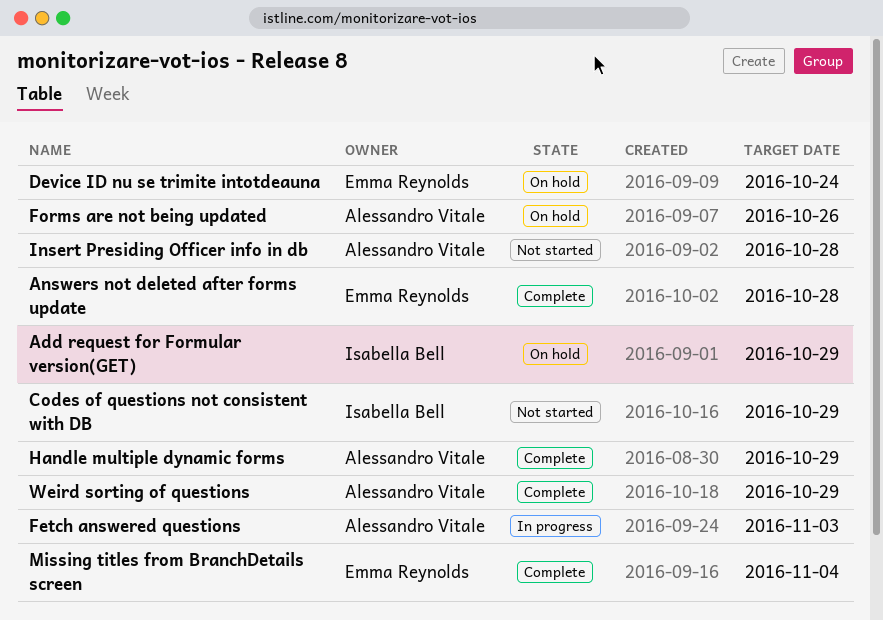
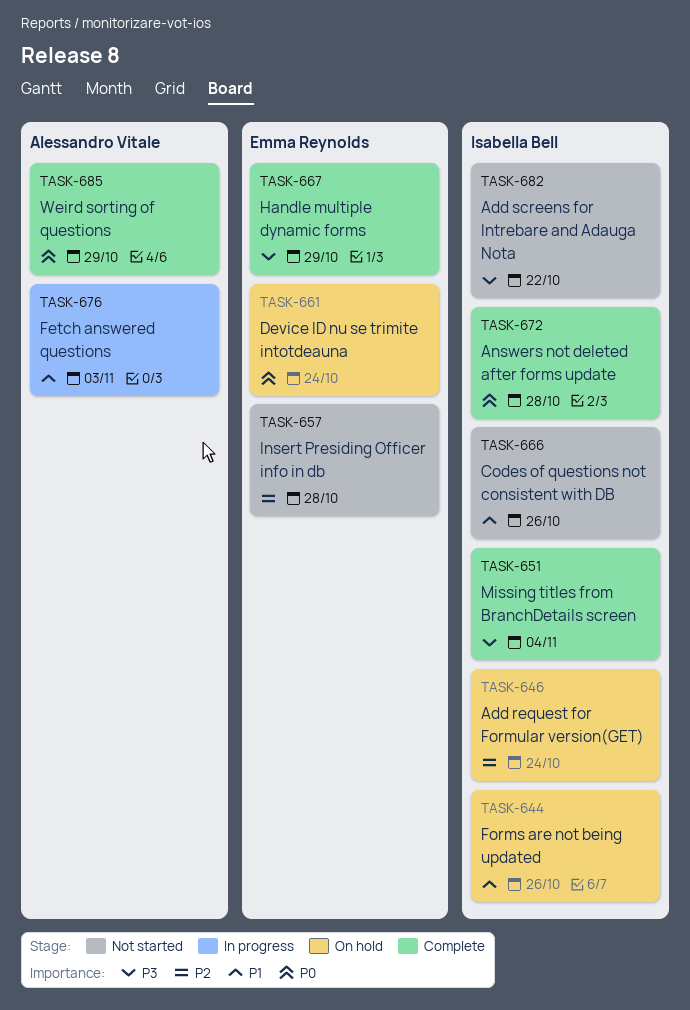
Add request for Formular version(GET), due: Oct 29 -> Oct 24
Add screens for Intrebare and Adauga Nota: none -> present
Answers not deleted after forms update, owner: Emma Reynolds -> Isabella Bell
Codes of questions not consistent with DB, due: Oct 29 -> Oct 26
Forms are not being updated, owner: Alessandro Vitale -> Isabella Bell
Handle multiple dynamic forms, owner: Alessandro Vitale -> Emma Reynolds
Insert Presiding Officer info in db, owner: Alessandro Vitale -> Emma Reynolds
Missing titles from BranchDetails screen, owner: Emma Reynolds -> Isabella Bell

